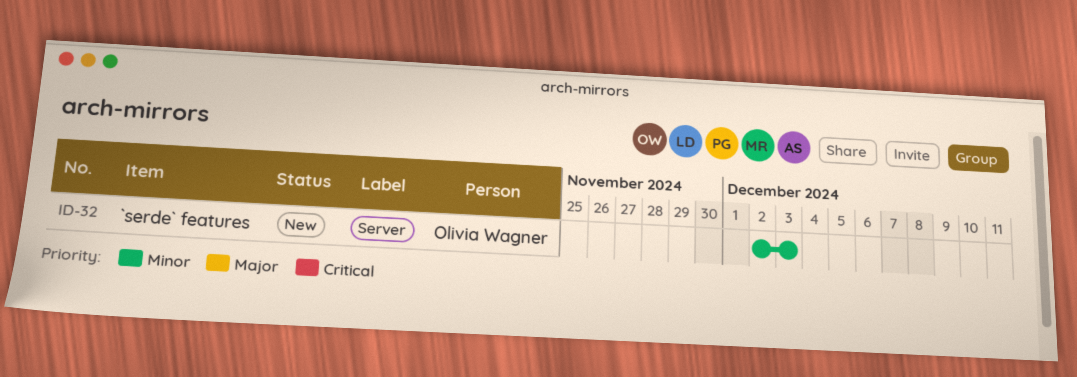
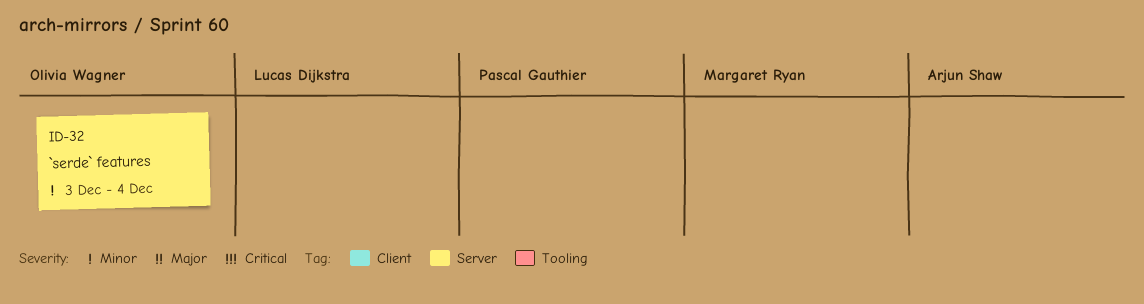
ID-32, start: Dec 2 -> Dec 3
ID-32, due: Dec 3 -> Dec 4

